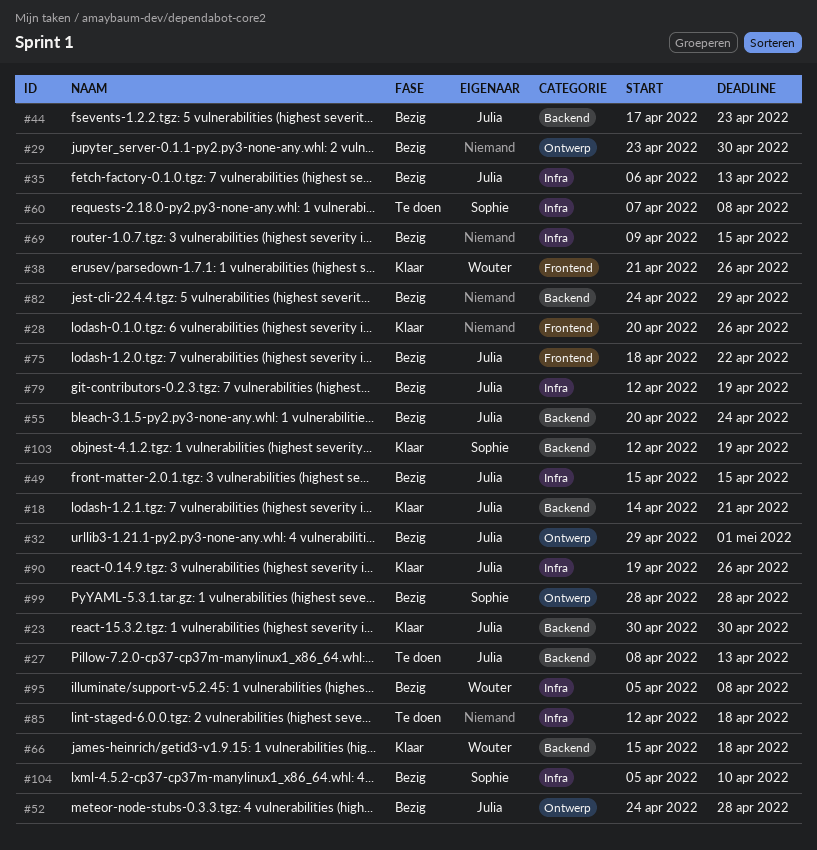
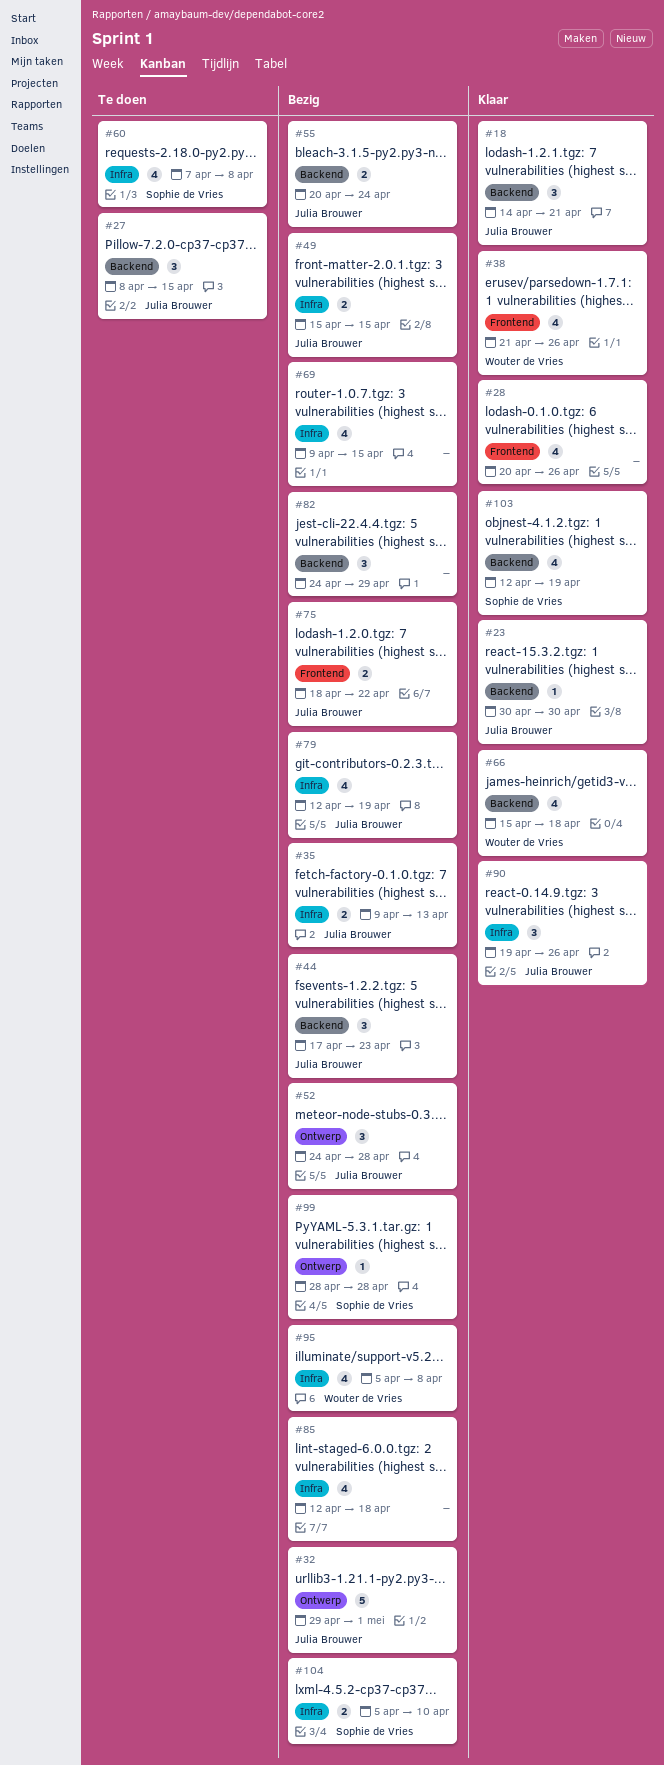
#27, due: Apr 13 -> Apr 15
#29: present -> none
#35, start: Apr 6 -> Apr 9
#85, status: Te doen -> Bezig

